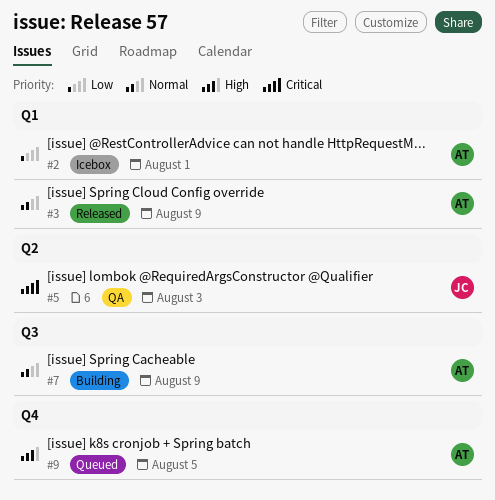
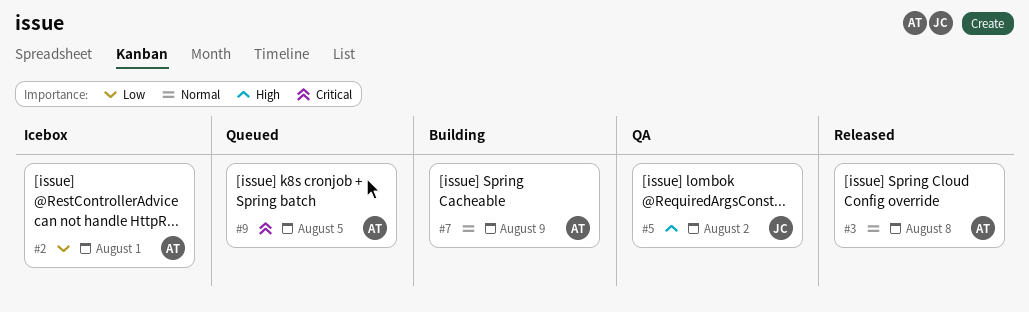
#3, due: Aug 9 -> Aug 8
#5, priority: Critical -> High
#5, due: Aug 3 -> Aug 2
#9, priority: High -> Critical

